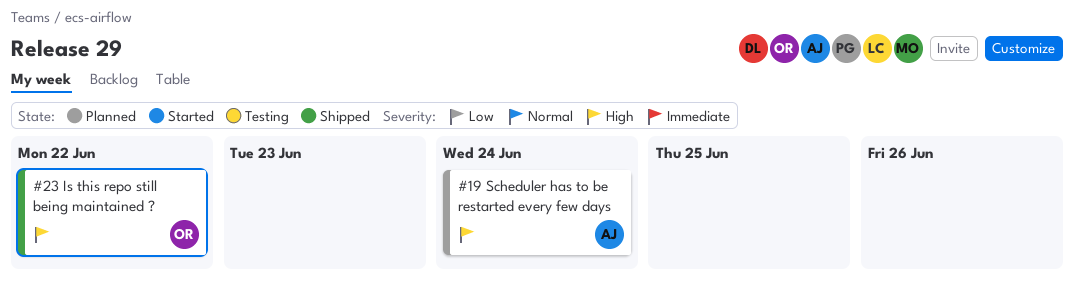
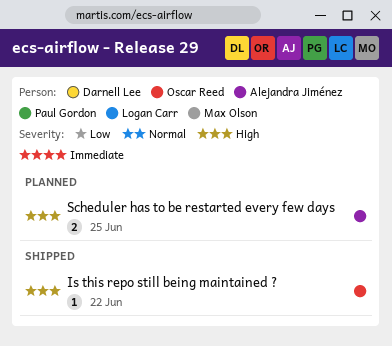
Scheduler has to be restarted every few days, due: Jun 24 -> Jun 25

